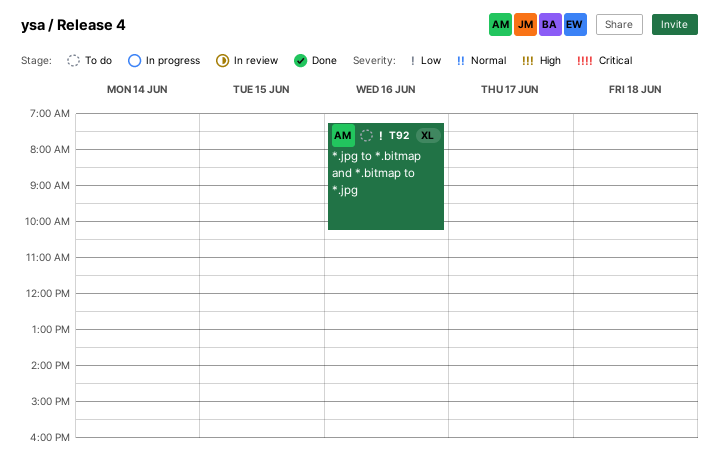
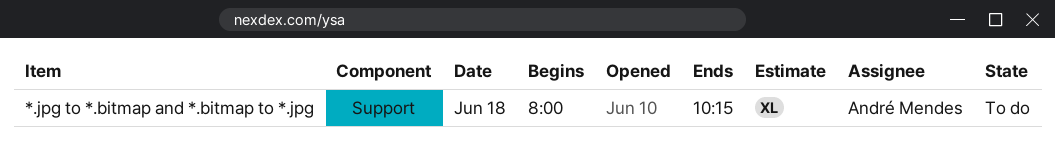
*.jpg to *.bitmap and *.bitmap to *.jpg, day: Jun 16 -> Jun 18
*.jpg to *.bitmap and *.bitmap to *.jpg, begins: 07:15 -> 08:00

